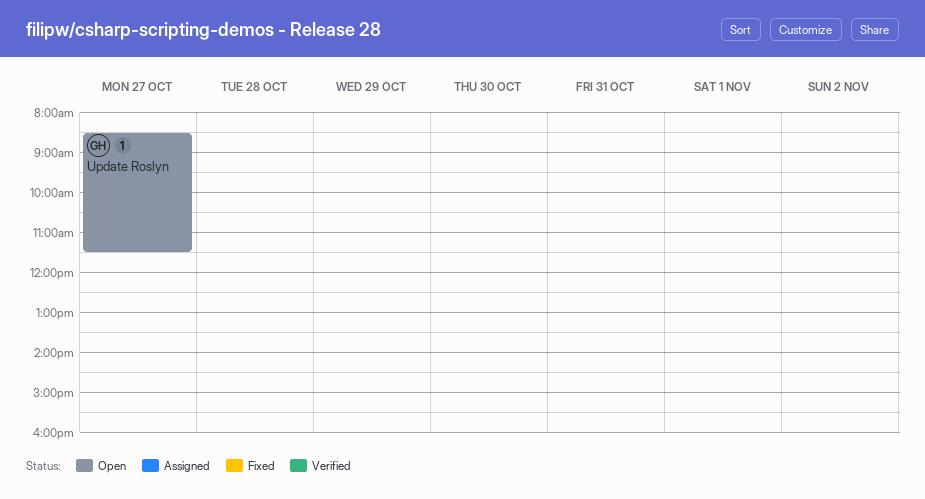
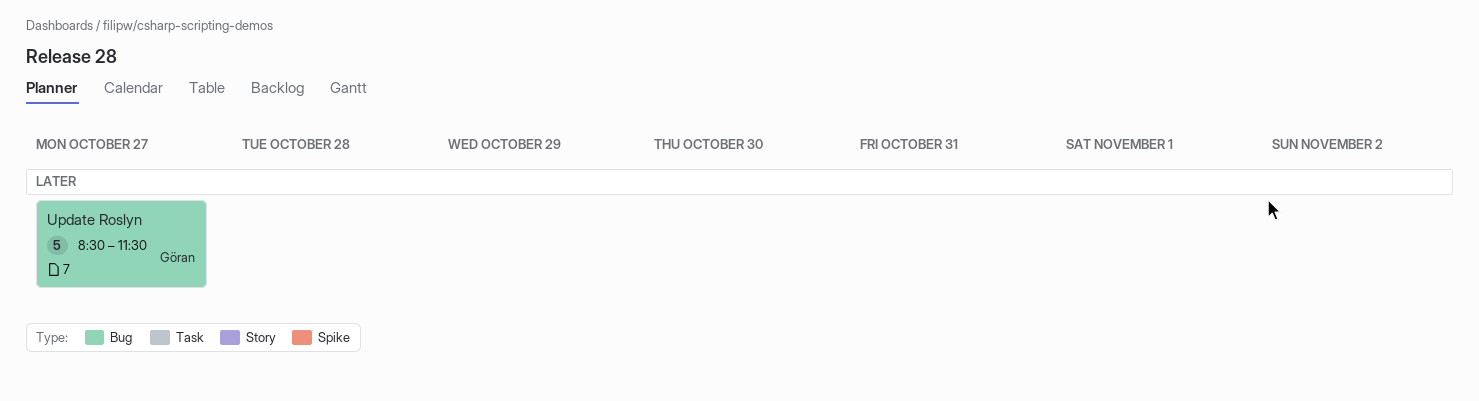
Update Roslyn, estimate: 1 -> 5

